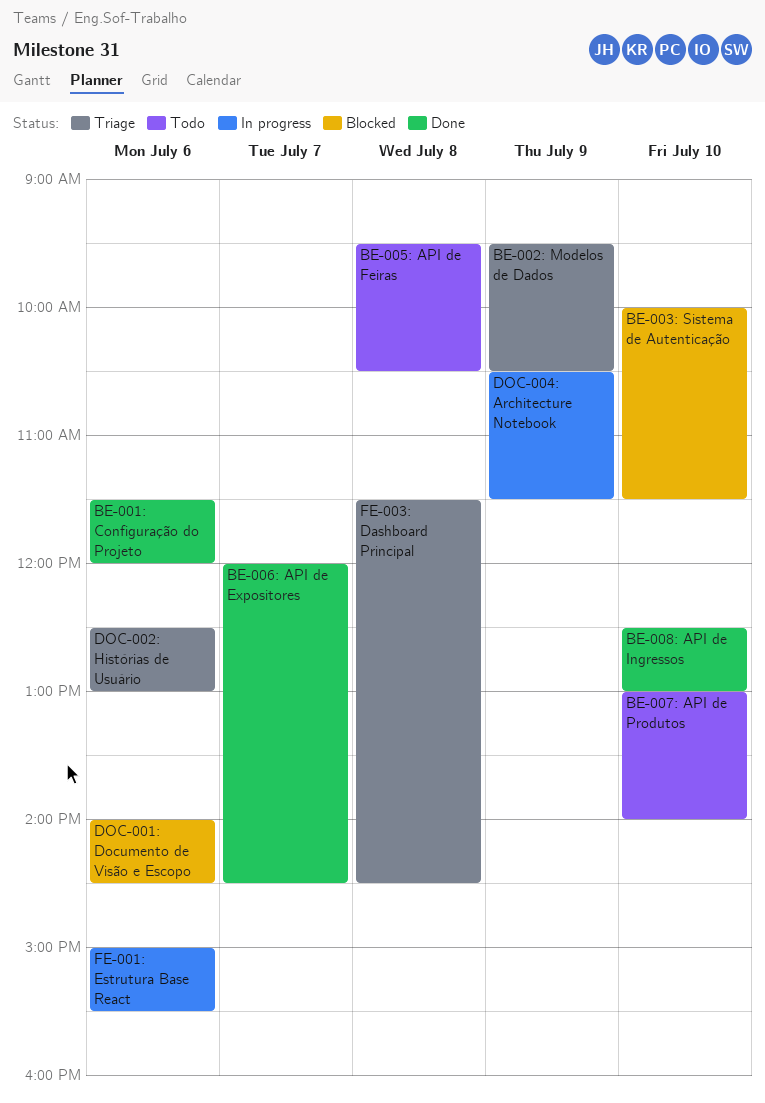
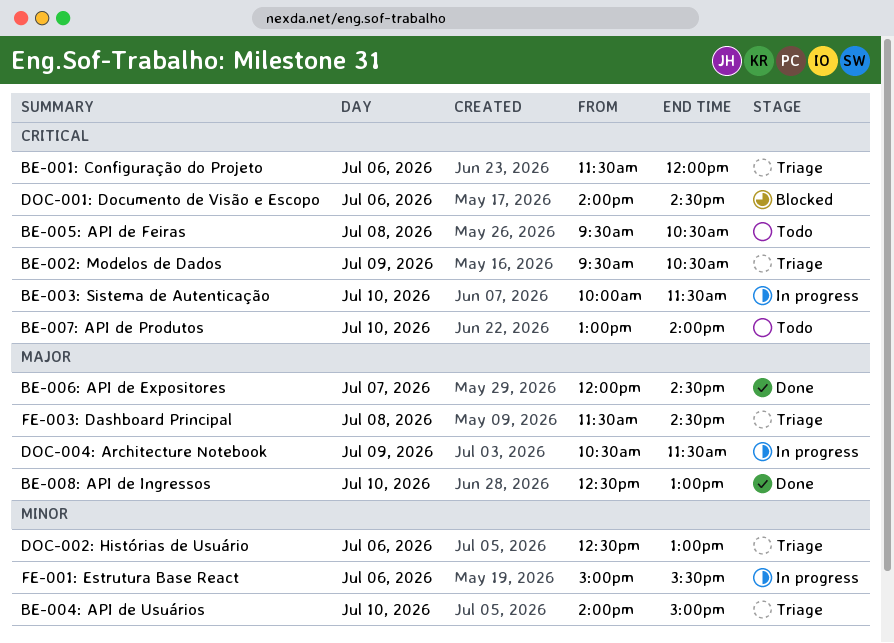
BE-001: Configuração do Projeto, status: Done -> Triage
BE-003: Sistema de Autenticação, status: Blocked -> In progress
BE-004: API de Usuários: none -> present

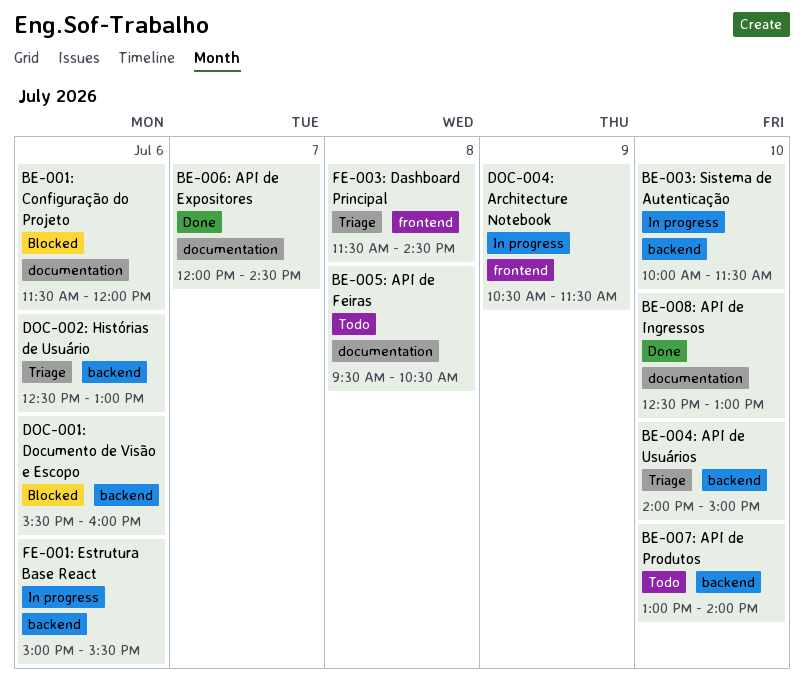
BE-001: Configuração do Projeto, status: Triage -> Blocked
BE-002: Modelos de Dados: present -> none
DOC-001: Documento de Visão e Escopo, begins: 14:00 -> 15:30
DOC-001: Documento de Visão e Escopo, ends: 14:30 -> 16:00

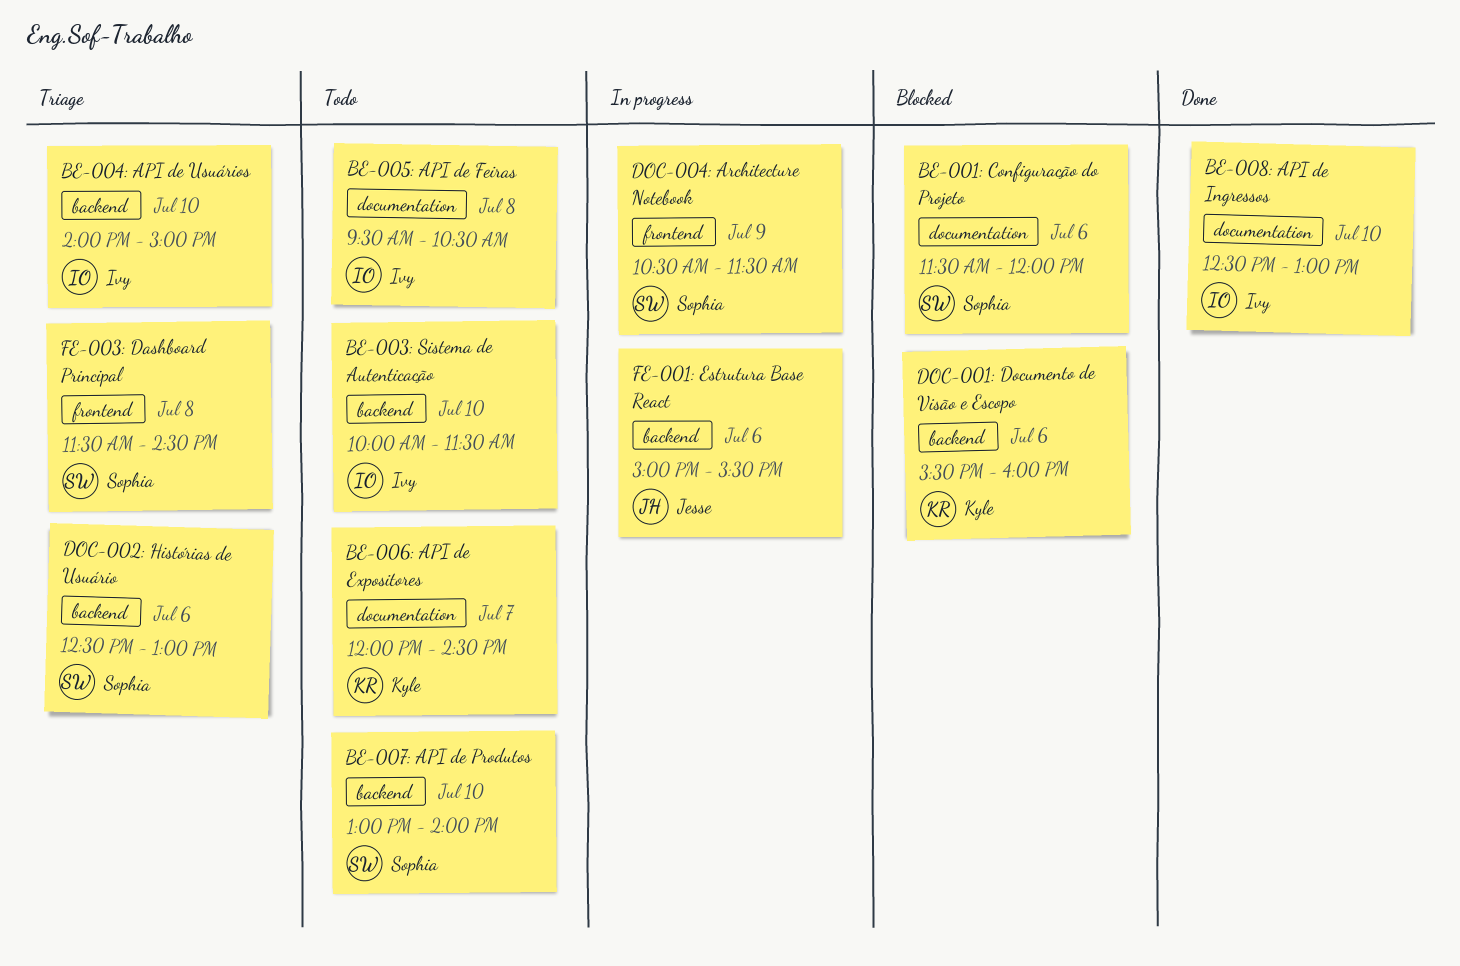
BE-003: Sistema de Autenticação, status: In progress -> Todo
BE-006: API de Expositores, status: Done -> Todo

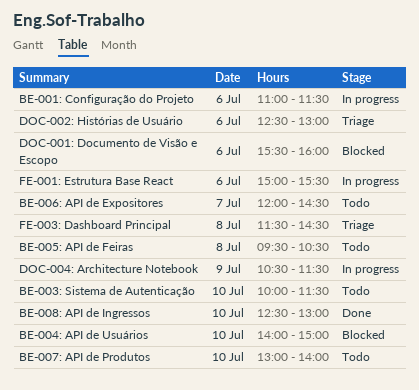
BE-001: Configuração do Projeto, status: Blocked -> In progress
BE-001: Configuração do Projeto, begins: 11:30 -> 11:00
BE-001: Configuração do Projeto, ends: 12:00 -> 11:30
BE-004: API de Usuários, status: Triage -> Blocked

